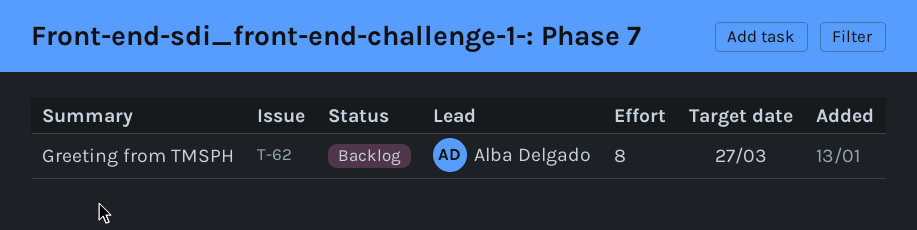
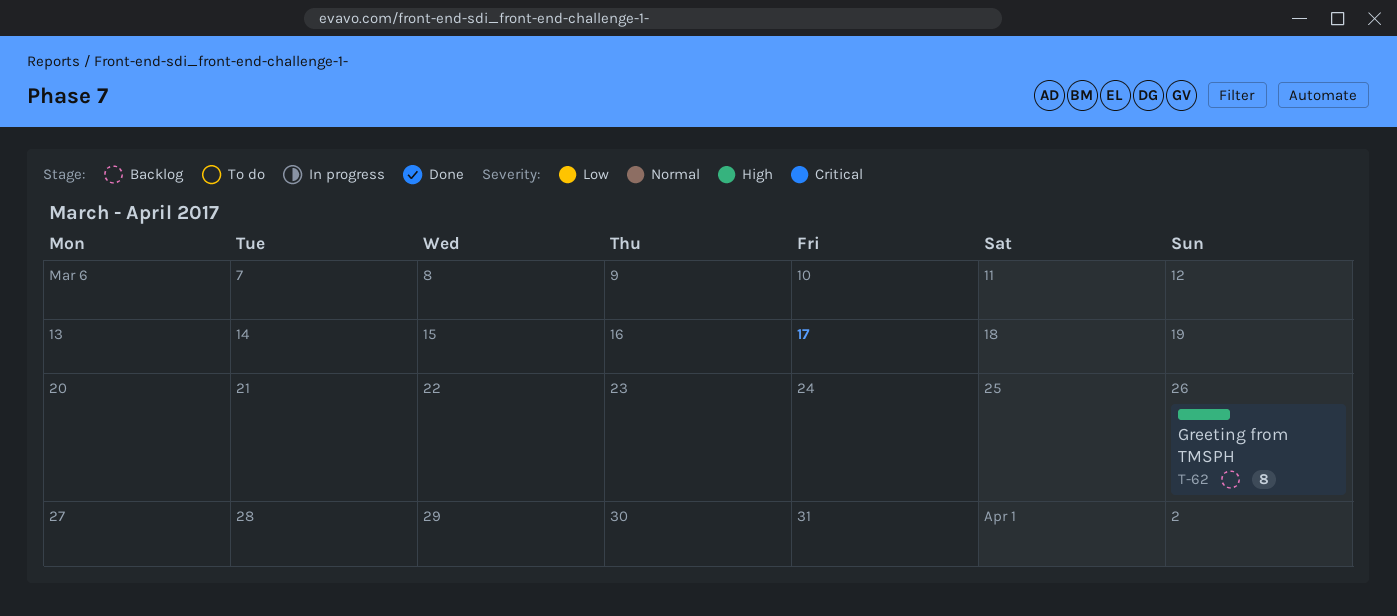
T-62, due: Mar 27 -> Mar 26

